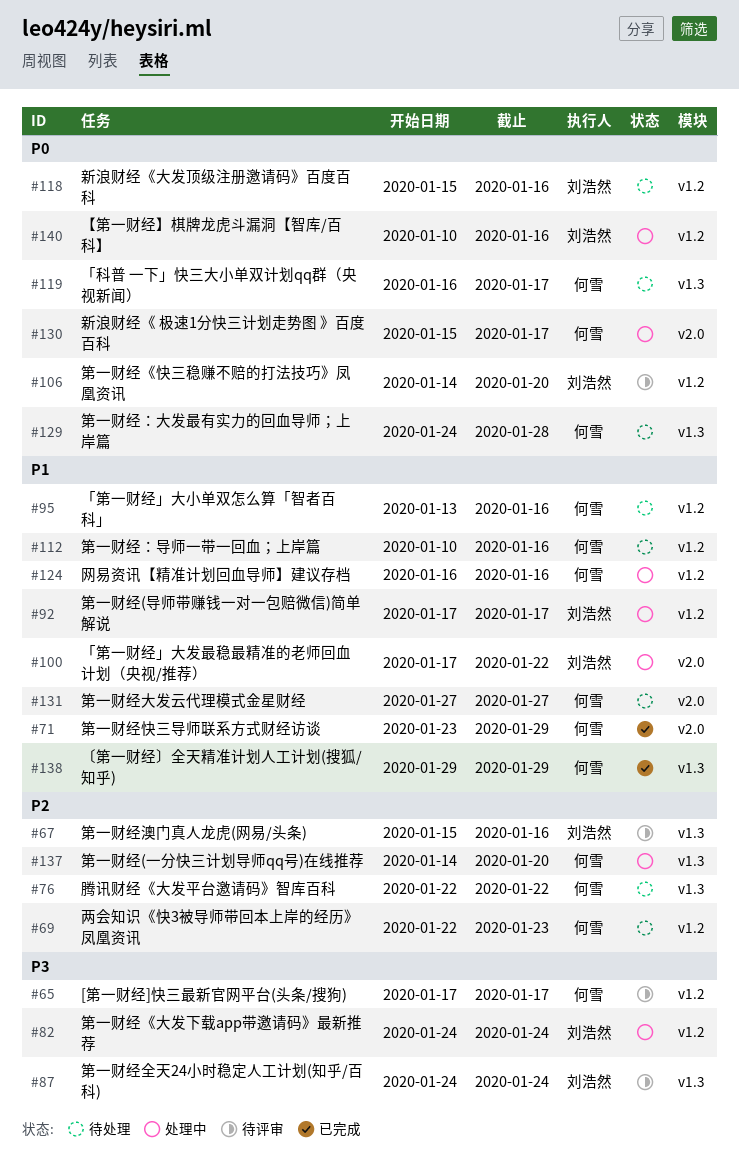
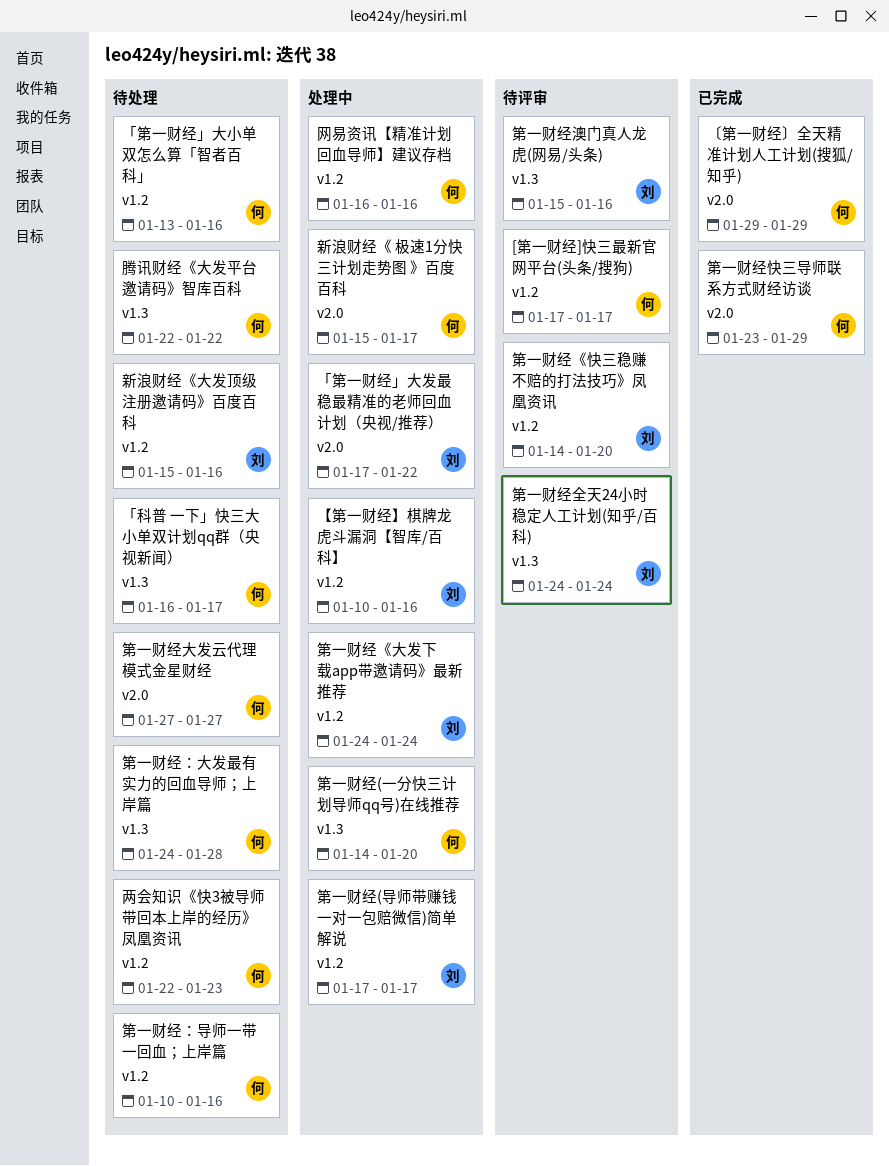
〔第一财经〕全天精准计划人工计划(搜狐/知乎), label: v1.3 -> v2.0

